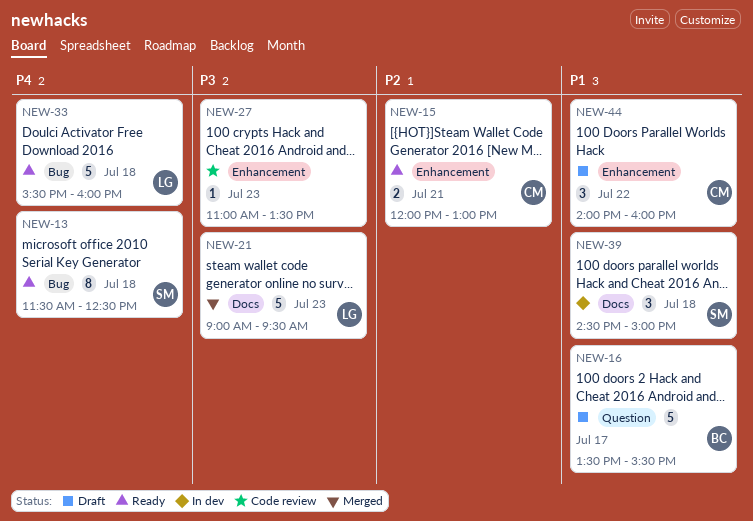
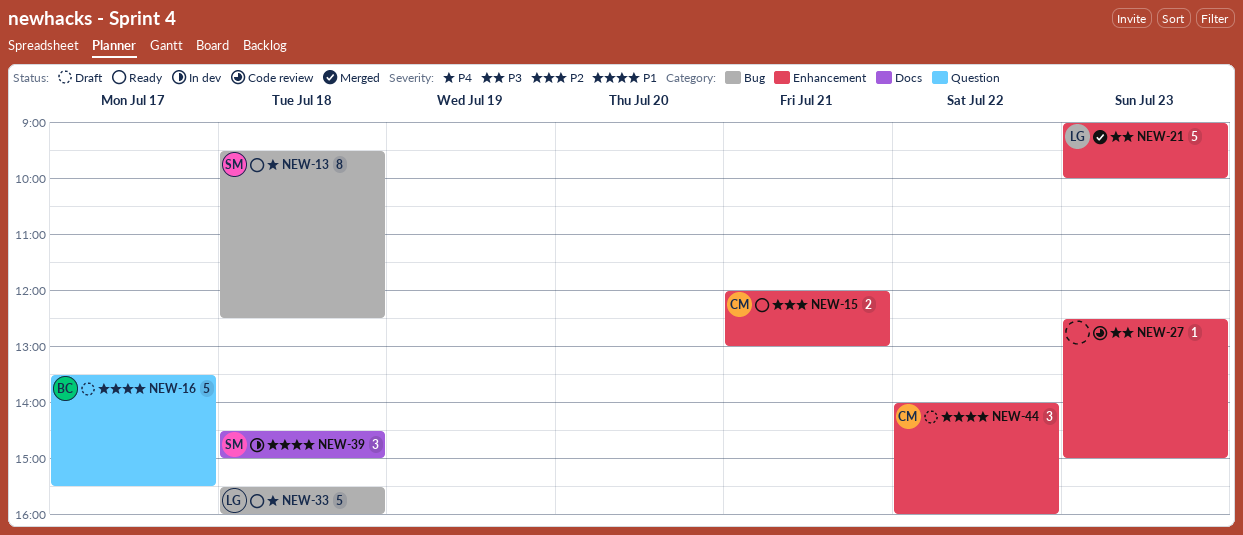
NEW-13, begins: 11:30 -> 09:30
NEW-21, label: Docs -> Enhancement
NEW-21, ends: 09:30 -> 10:00
NEW-27, begins: 11:00 -> 12:30
NEW-27, ends: 13:30 -> 15:00

